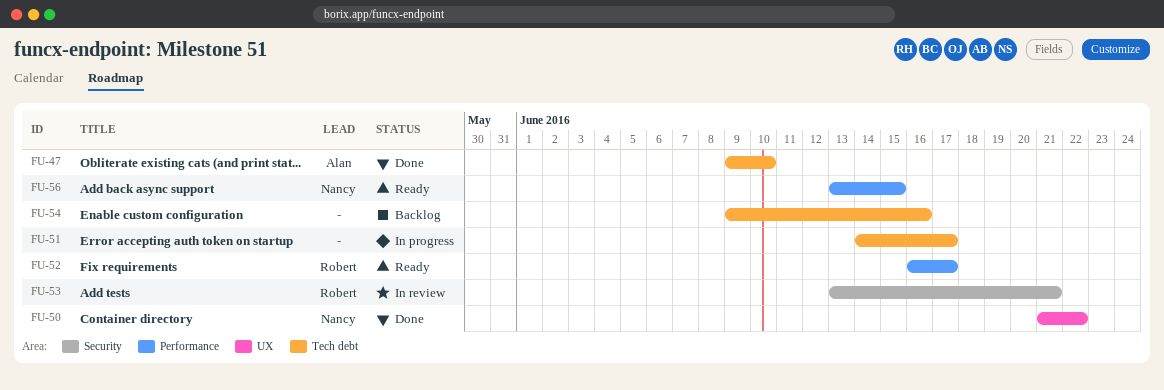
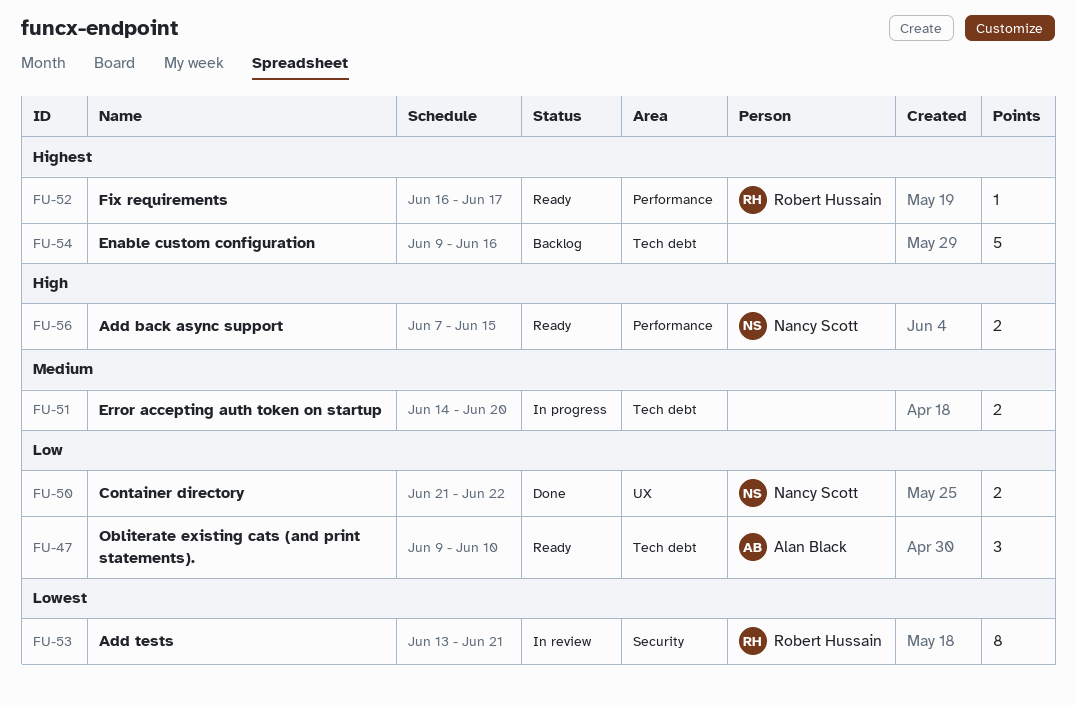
FU-47, status: Done -> Ready
FU-51, due: Jun 17 -> Jun 20
FU-56, start: Jun 13 -> Jun 7

